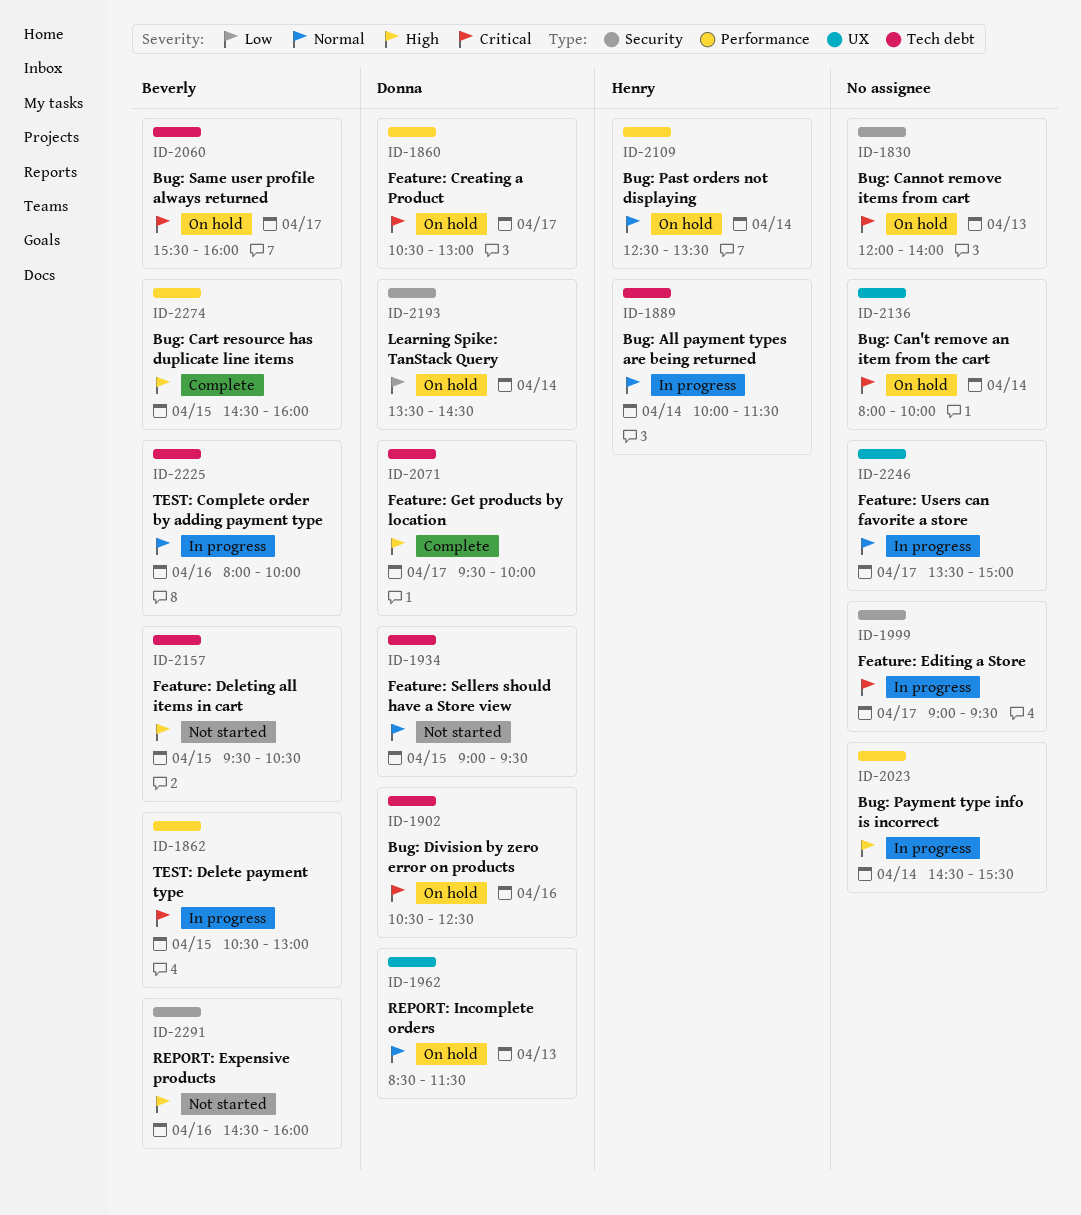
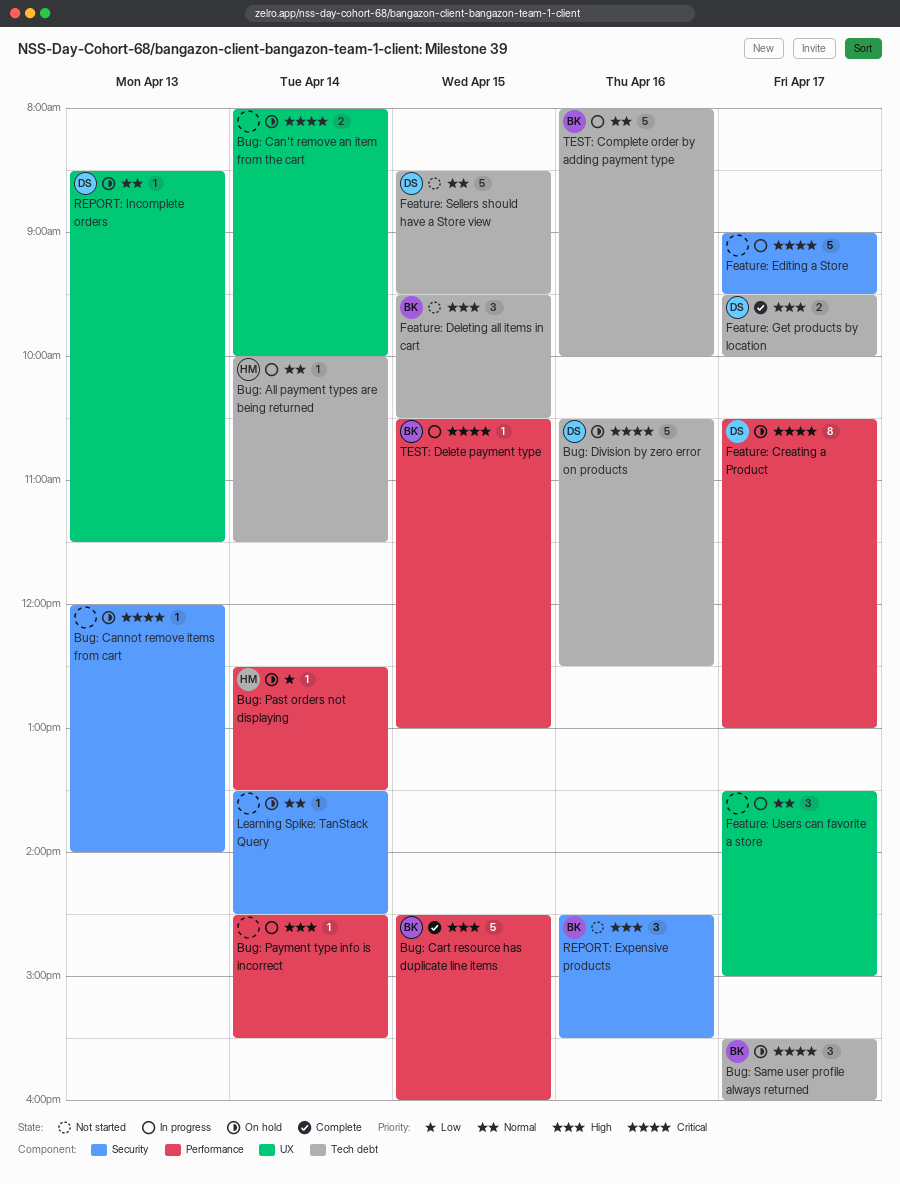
Bug: Past orders not displaying, priority: Normal -> Low
Feature: Sellers should have a Store view, begins: 09:00 -> 08:30
Learning Spike: TanStack Query, owner: Donna -> none
Learning Spike: TanStack Query, priority: Low -> Normal
REPORT: Expensive products, ends: 16:00 -> 15:30

